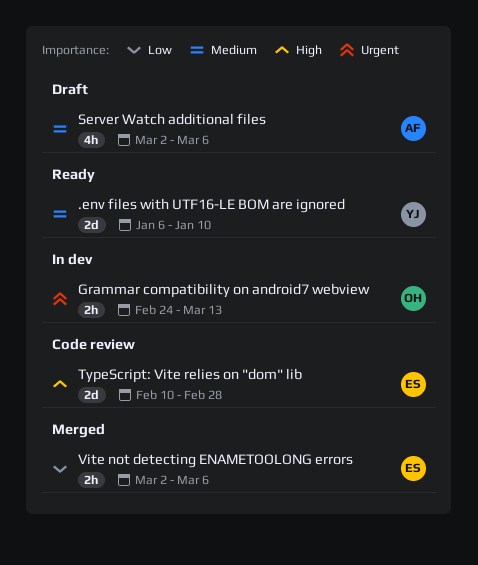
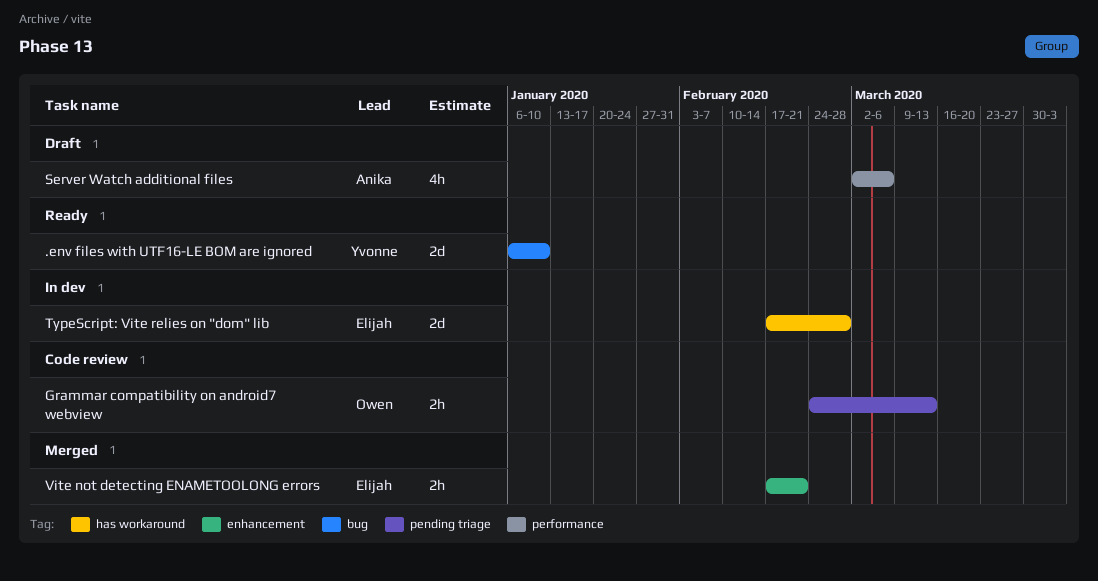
Grammar compatibility on android7 webview, status: In dev -> Code review
TypeScript: Vite relies on "dom" lib, status: Code review -> In dev
TypeScript: Vite relies on "dom" lib, start: Feb 10 -> Feb 17
Vite not detecting ENAMETOOLONG errors, start: Mar 2 -> Feb 17
Vite not detecting ENAMETOOLONG errors, due: Mar 6 -> Feb 21

